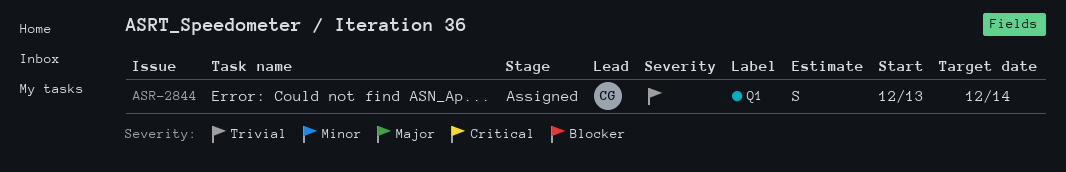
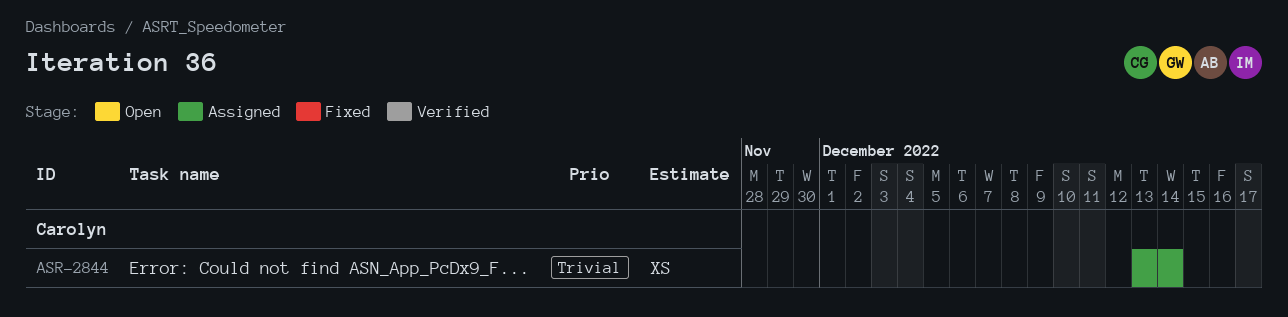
ASR-2844, estimate: S -> XS

